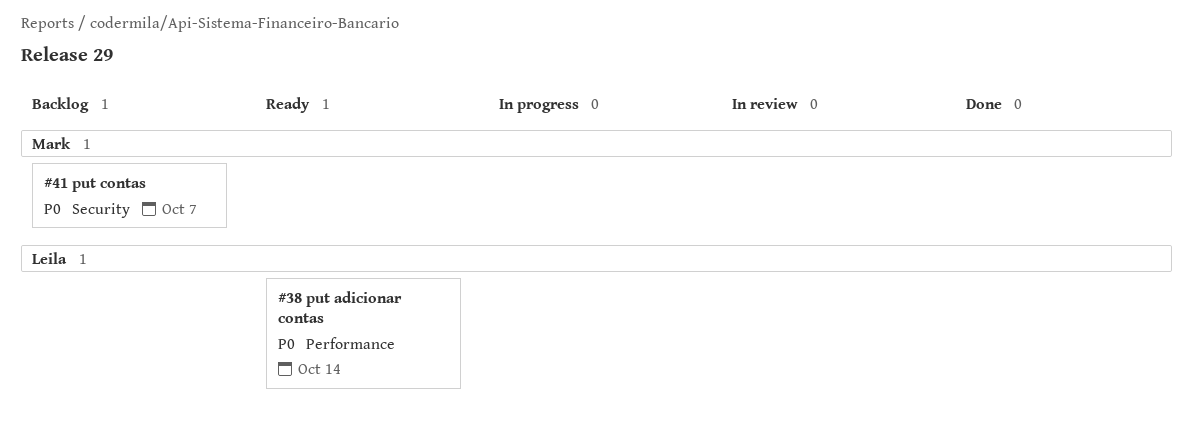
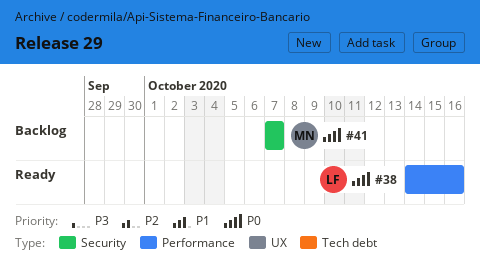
#38, due: Oct 14 -> Oct 16

